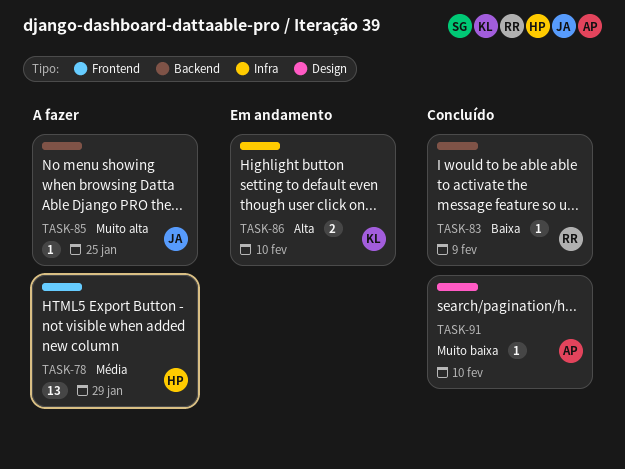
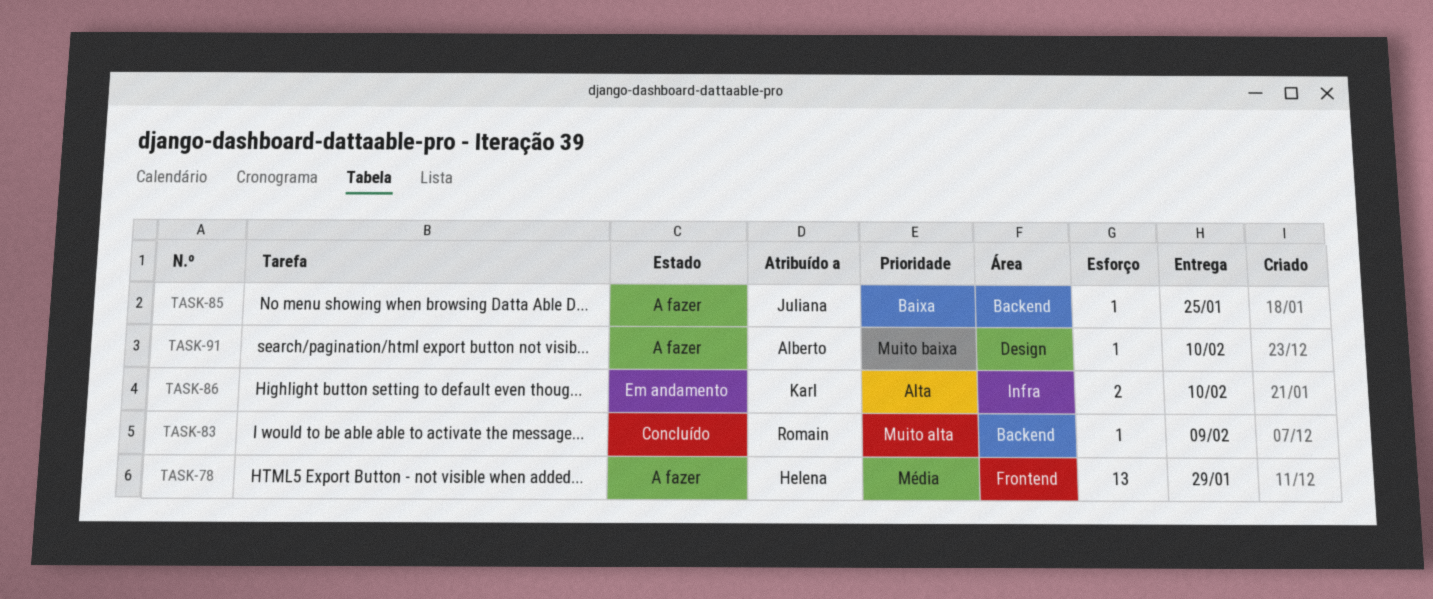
TASK-83, priority: Baixa -> Muito alta
TASK-85, priority: Muito alta -> Baixa
TASK-91, status: Concluído -> A fazer

